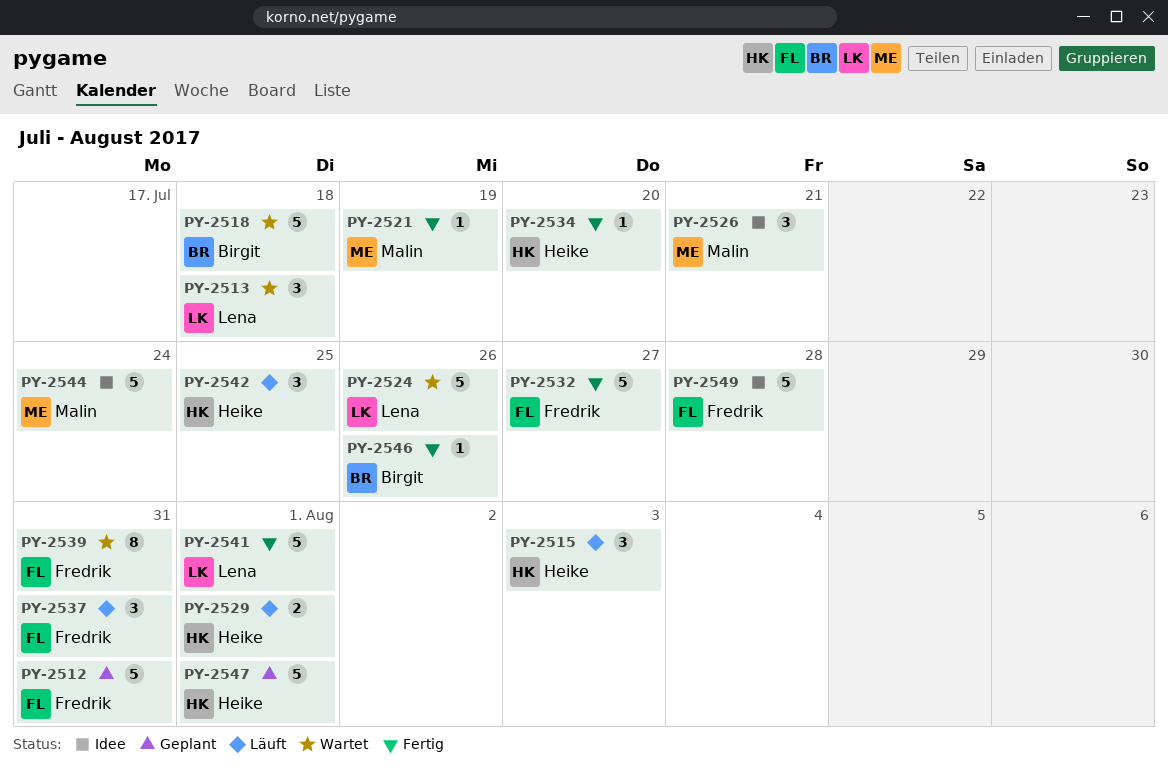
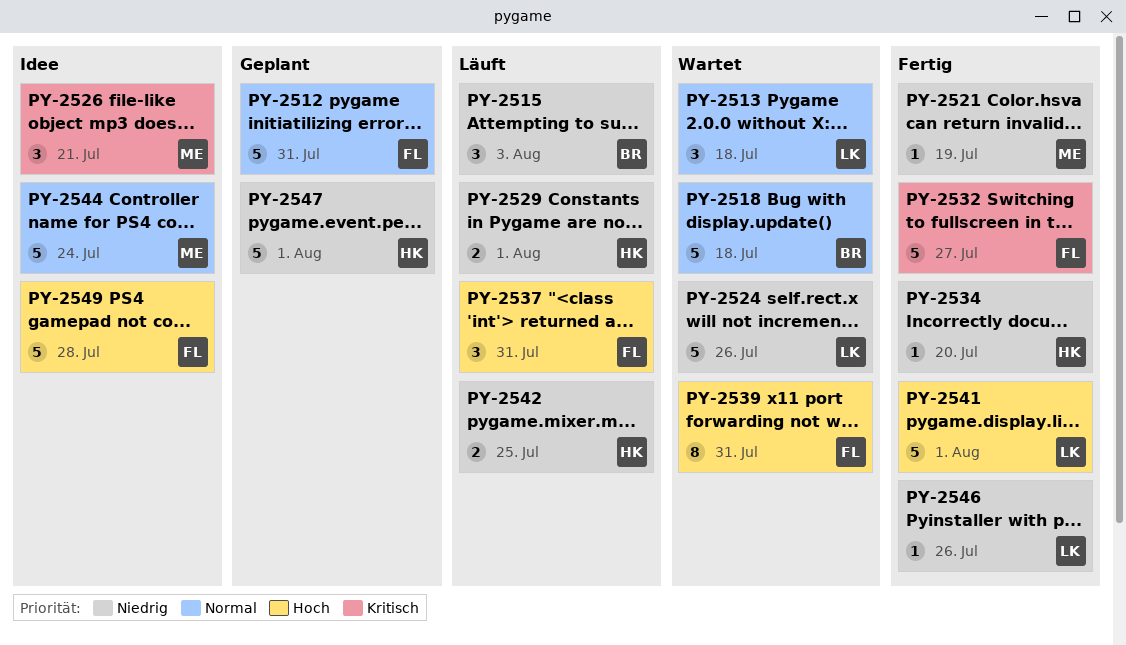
PY-2515, owner: Heike -> Birgit
PY-2542, estimate: 3 -> 2
PY-2546, owner: Birgit -> Lena

